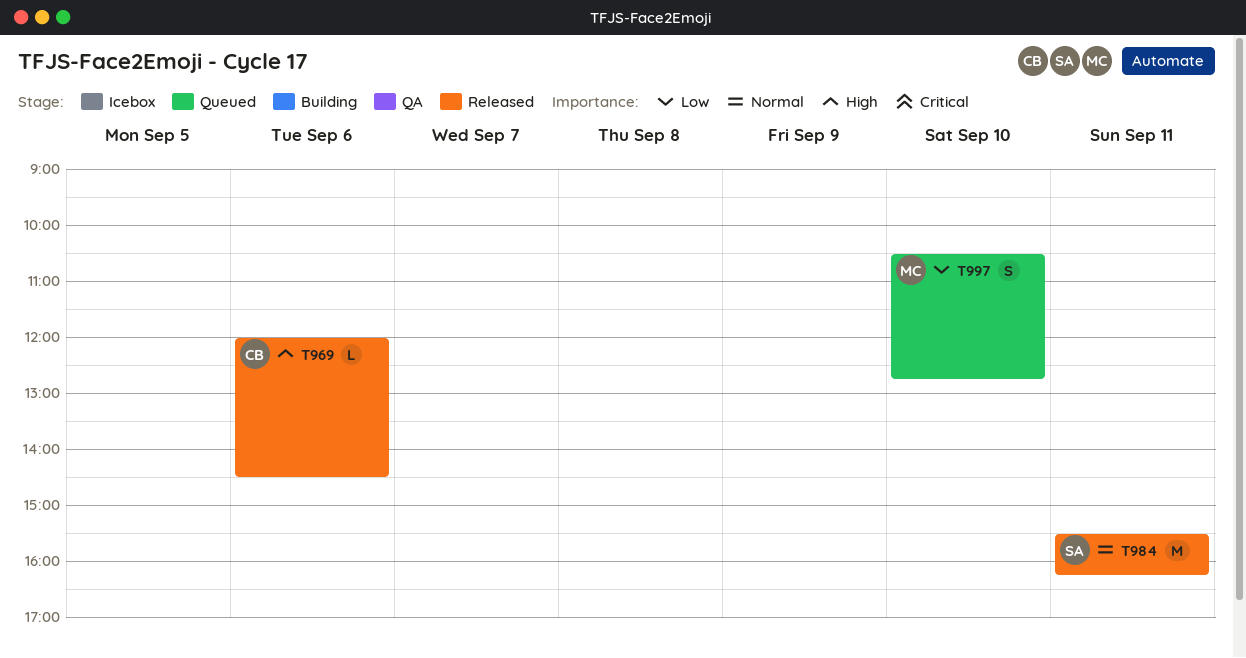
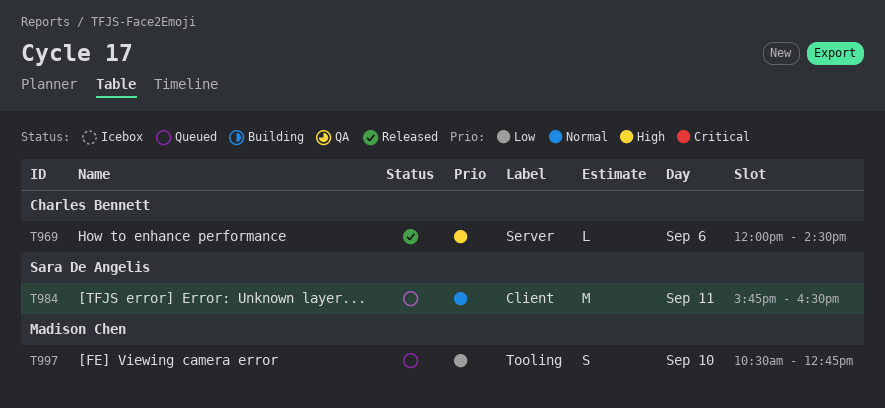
T984, status: Released -> Queued
T984, begins: 15:30 -> 15:45
T984, ends: 16:15 -> 16:30

